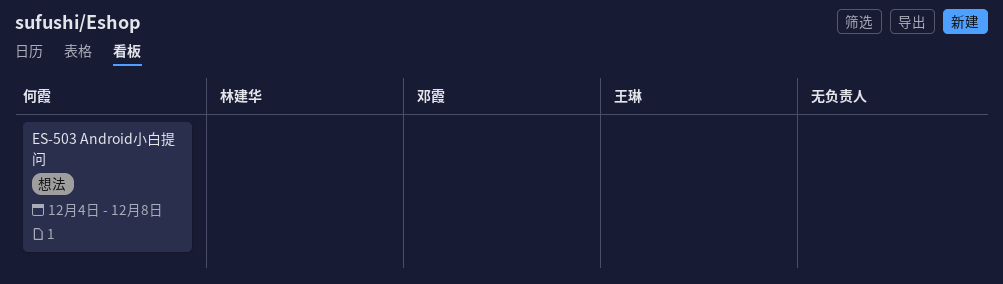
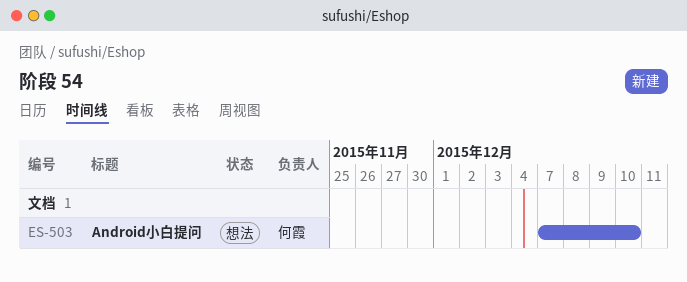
ES-503, start: Dec 4 -> Dec 7
ES-503, due: Dec 8 -> Dec 10

